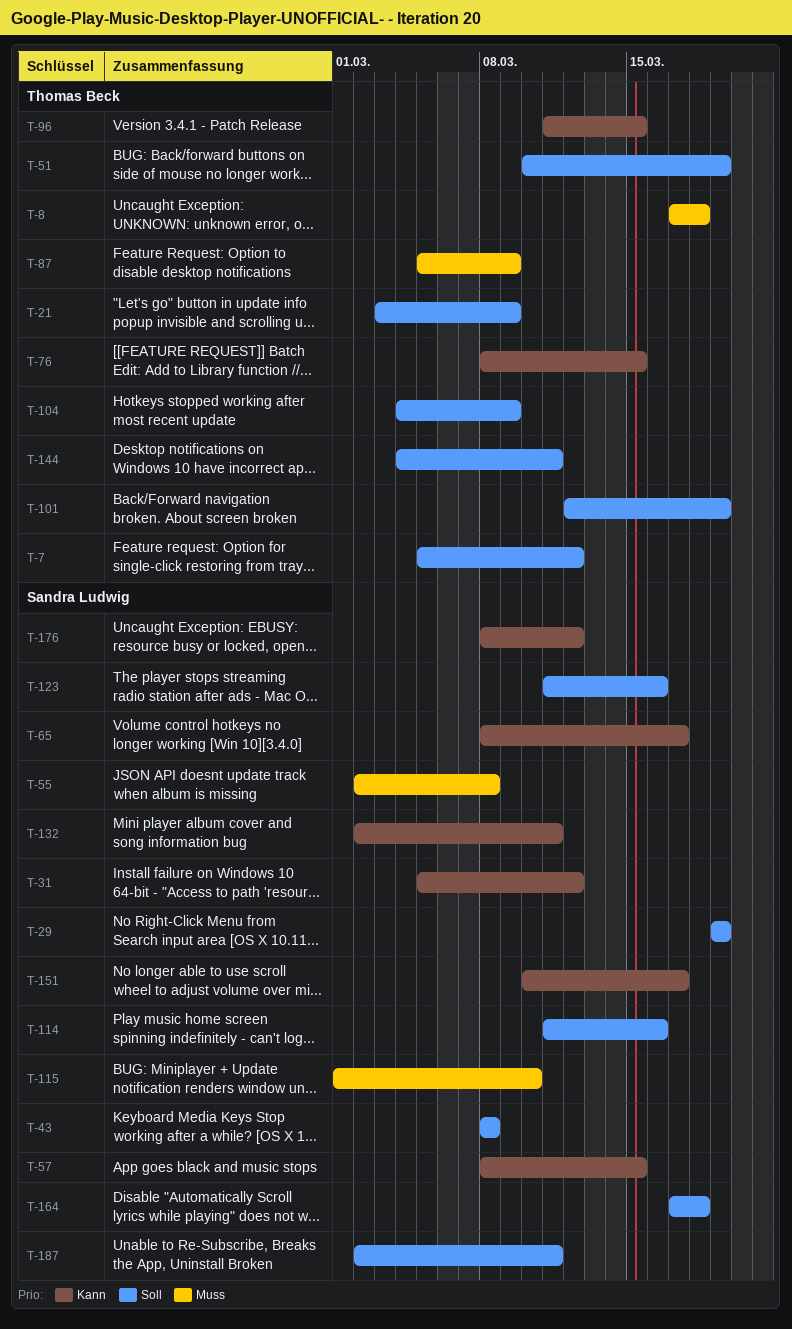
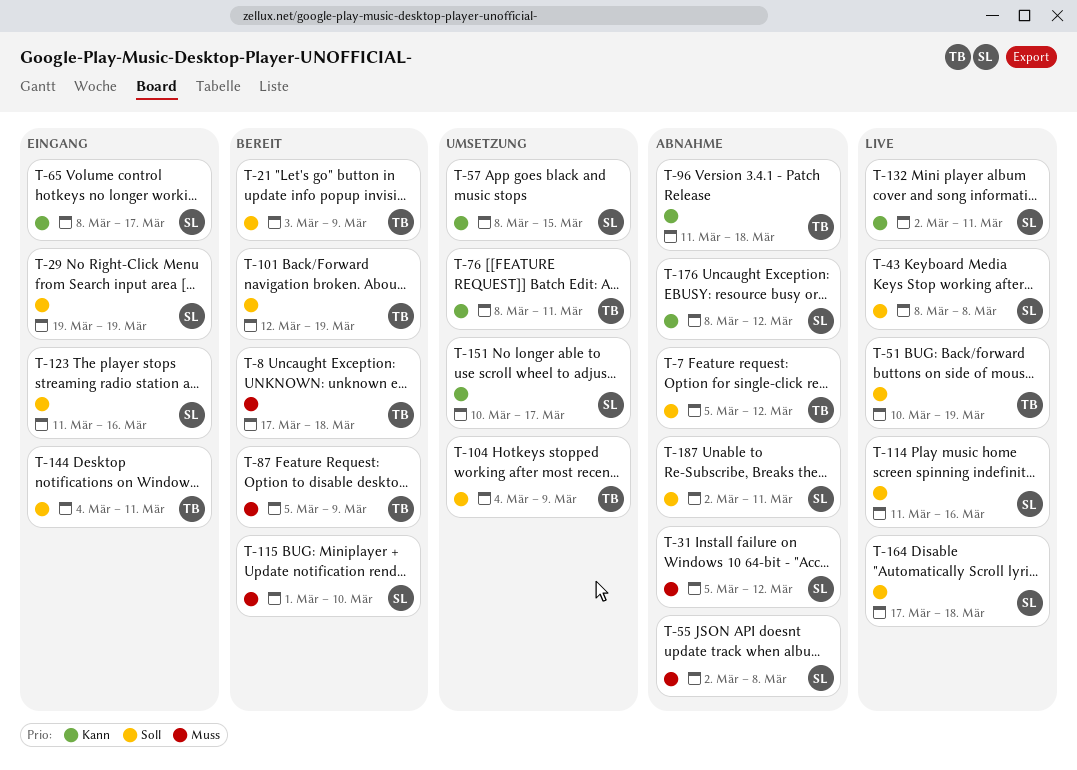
T-31, priority: Kann -> Muss
T-76, due: Mar 15 -> Mar 11
T-96, due: Mar 15 -> Mar 18

